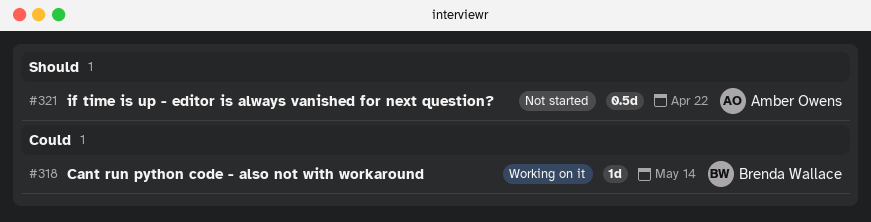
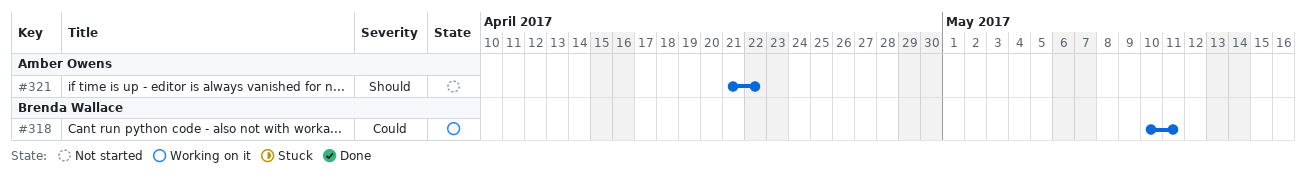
#318, due: May 14 -> May 11

